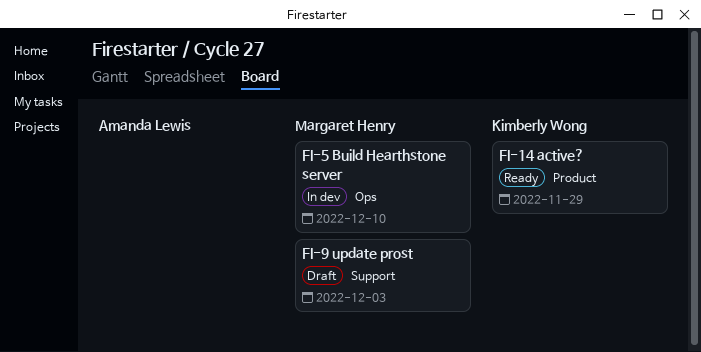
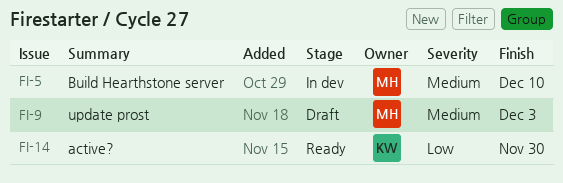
FI-14, due: Nov 29 -> Nov 30

